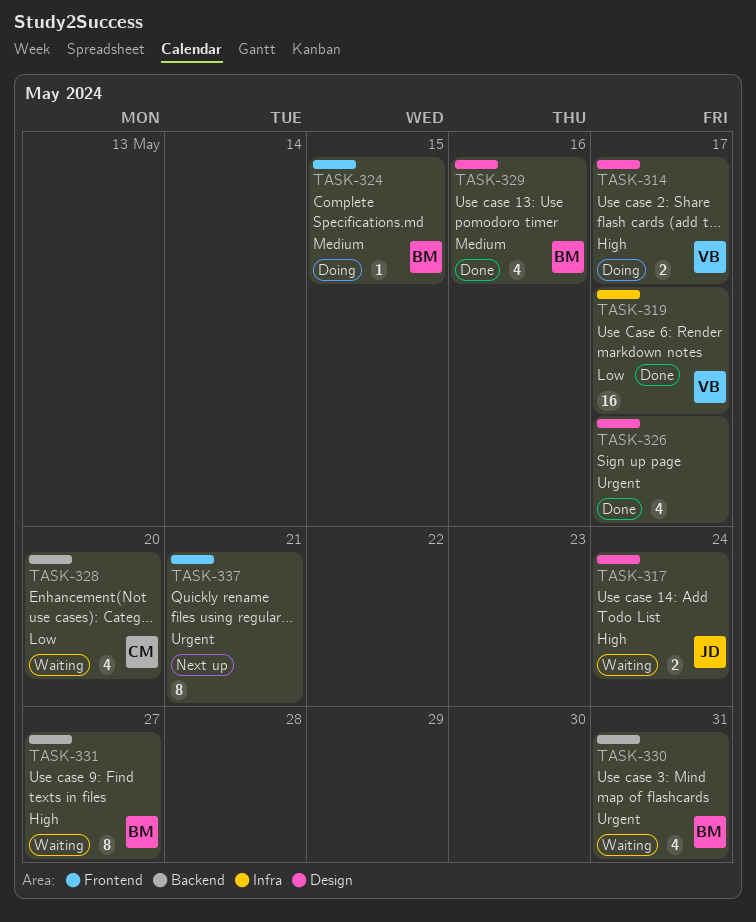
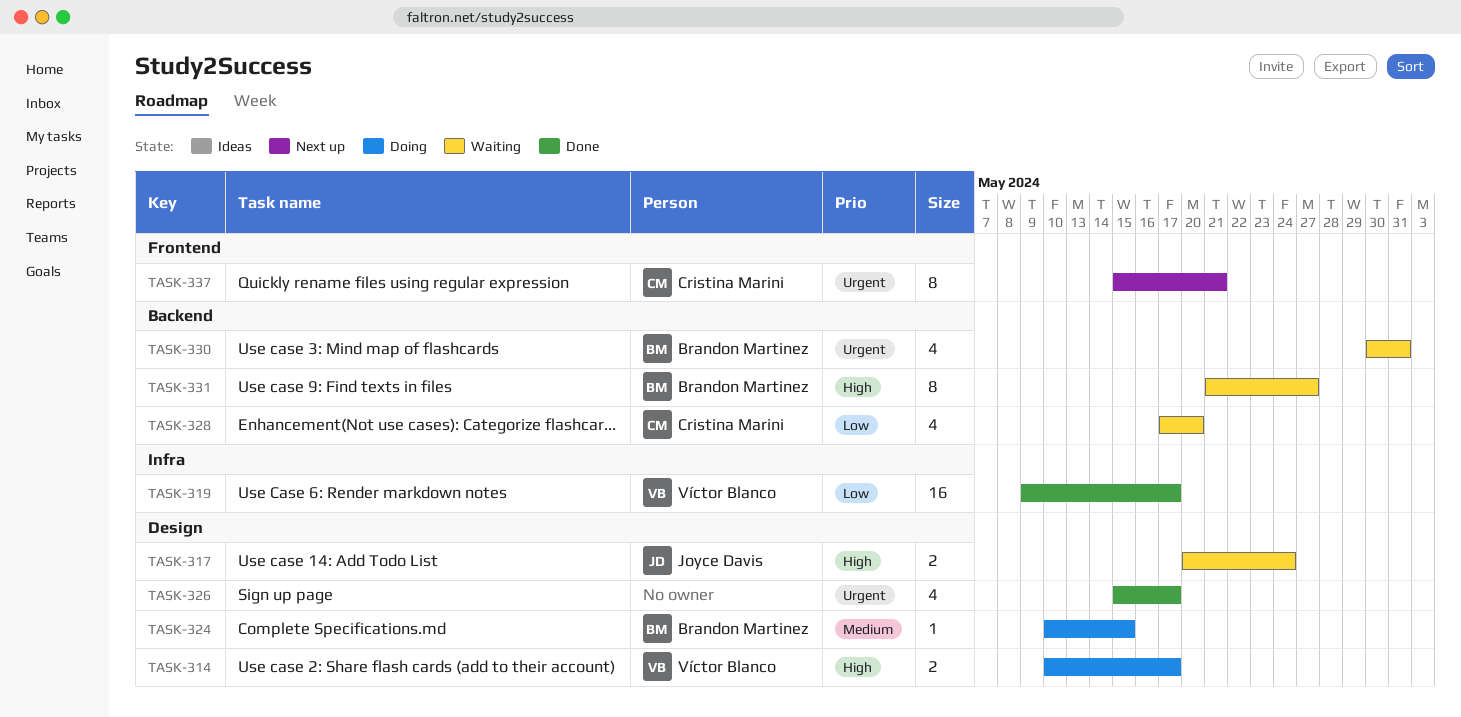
TASK-324, label: Frontend -> Design
TASK-329: present -> none
TASK-337, owner: none -> Cristina Marini

